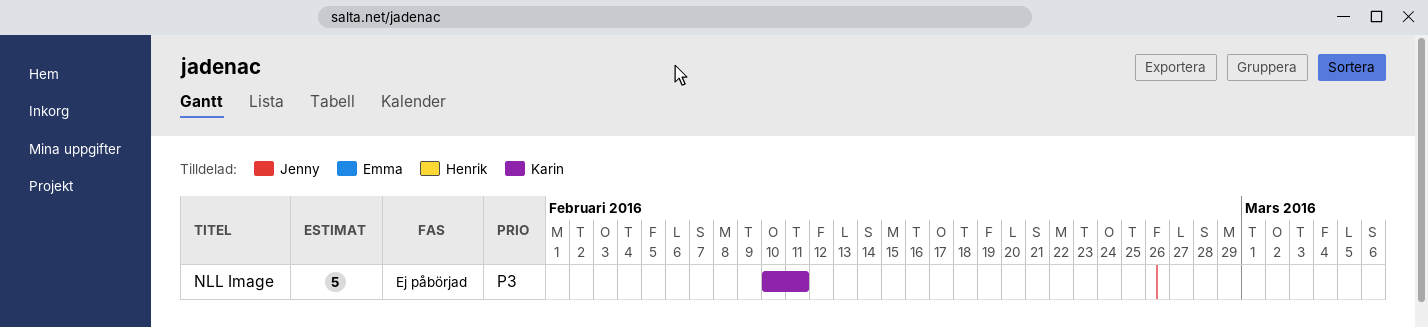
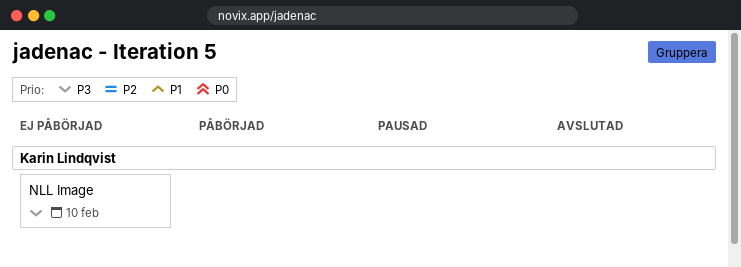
NLL Image, due: Feb 11 -> Feb 10

